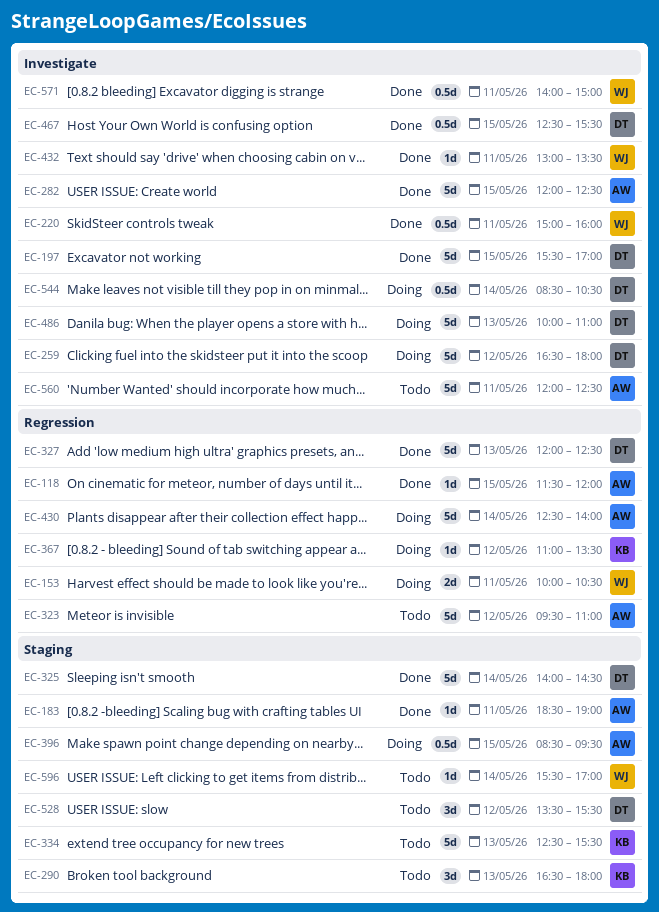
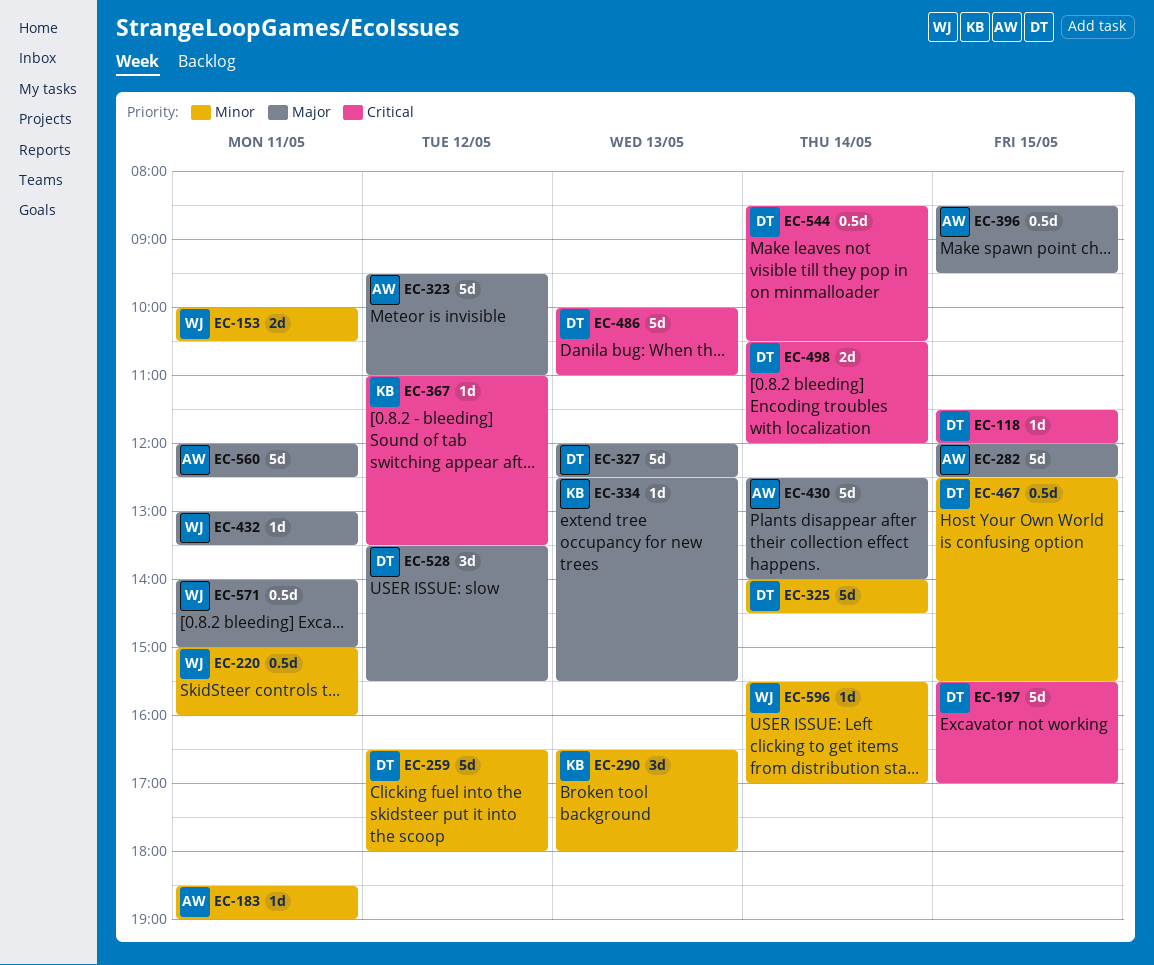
EC-118, owner: AW -> DT
EC-334, estimate: 5d -> 1d
EC-498: none -> present

